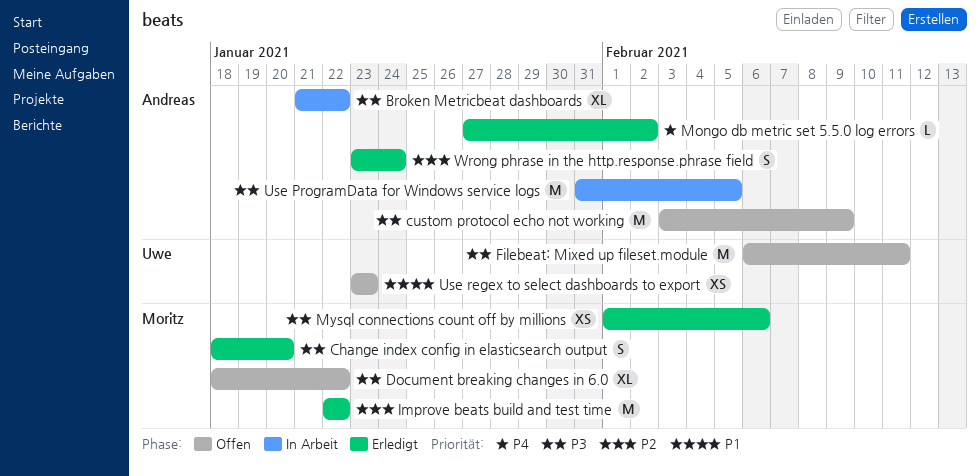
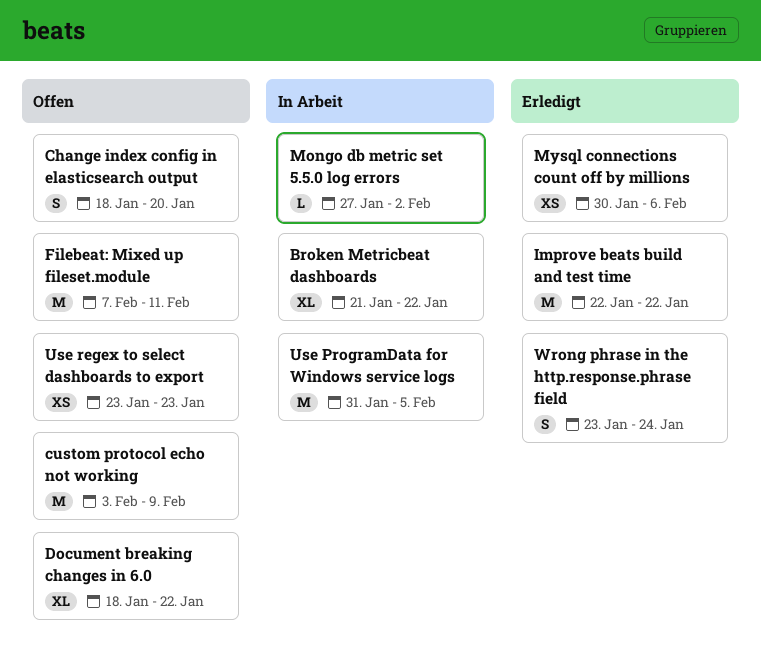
Change index config in elasticsearch output, status: Erledigt -> Offen
Filebeat: Mixed up fileset.module, start: Feb 6 -> Feb 7
Mongo db metric set 5.5.0 log errors, status: Erledigt -> In Arbeit
Mysql connections count off by millions, start: Feb 1 -> Jan 30

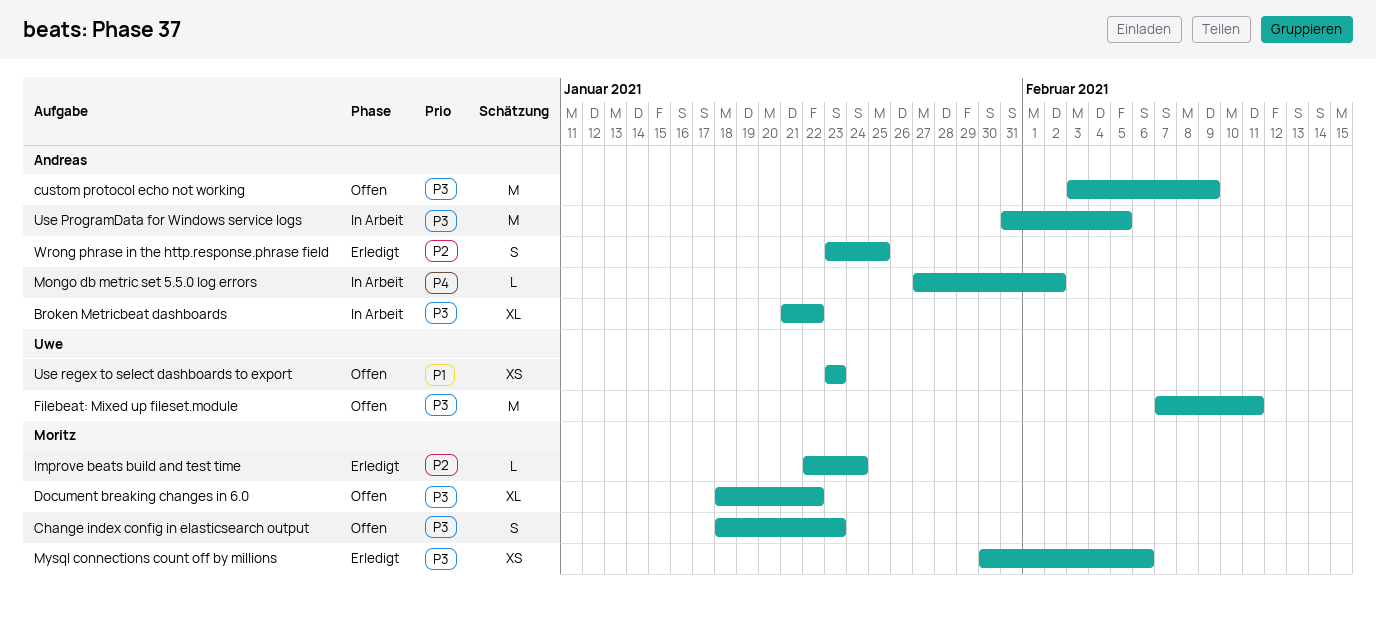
Change index config in elasticsearch output, due: Jan 20 -> Jan 23
Improve beats build and test time, estimate: M -> L
Improve beats build and test time, due: Jan 22 -> Jan 24
Wrong phrase in the http.response.phrase field, due: Jan 24 -> Jan 25

